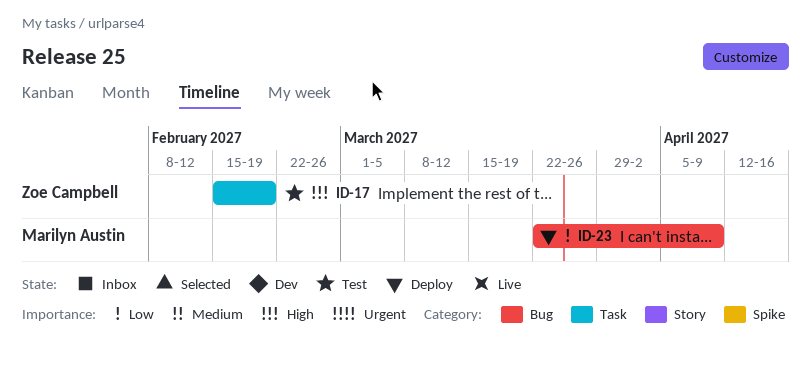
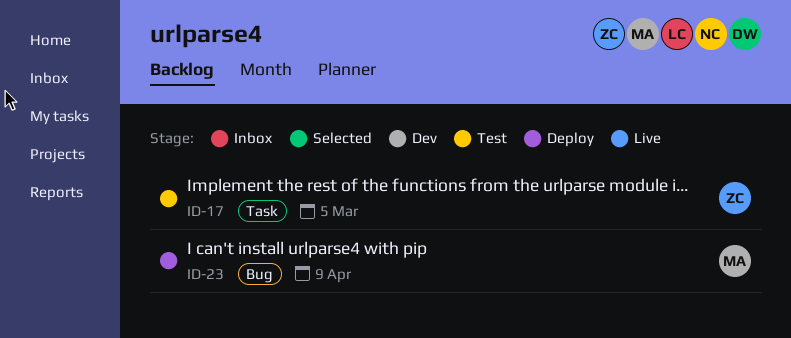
ID-17, due: Feb 19 -> Mar 5

